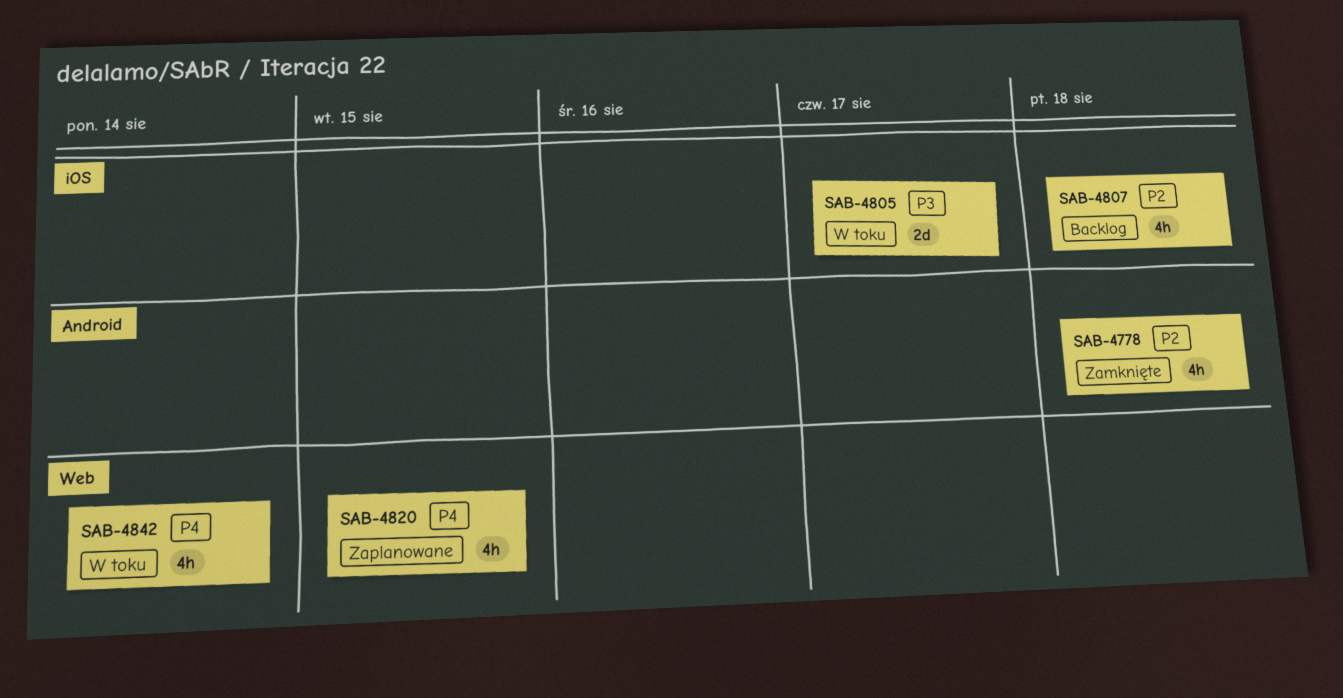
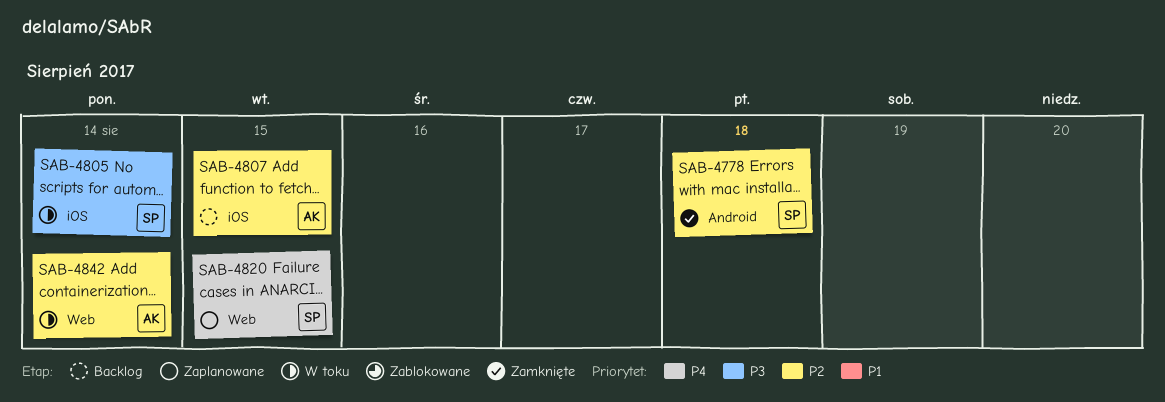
SAB-4805, due: Aug 17 -> Aug 14
SAB-4807, due: Aug 18 -> Aug 15
SAB-4842, priority: P4 -> P2

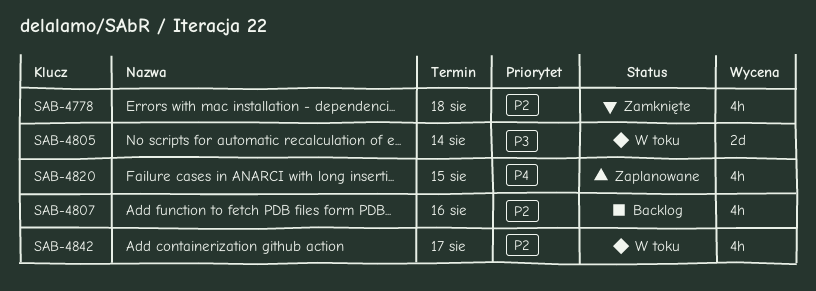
SAB-4807, due: Aug 15 -> Aug 16
SAB-4842, due: Aug 14 -> Aug 17

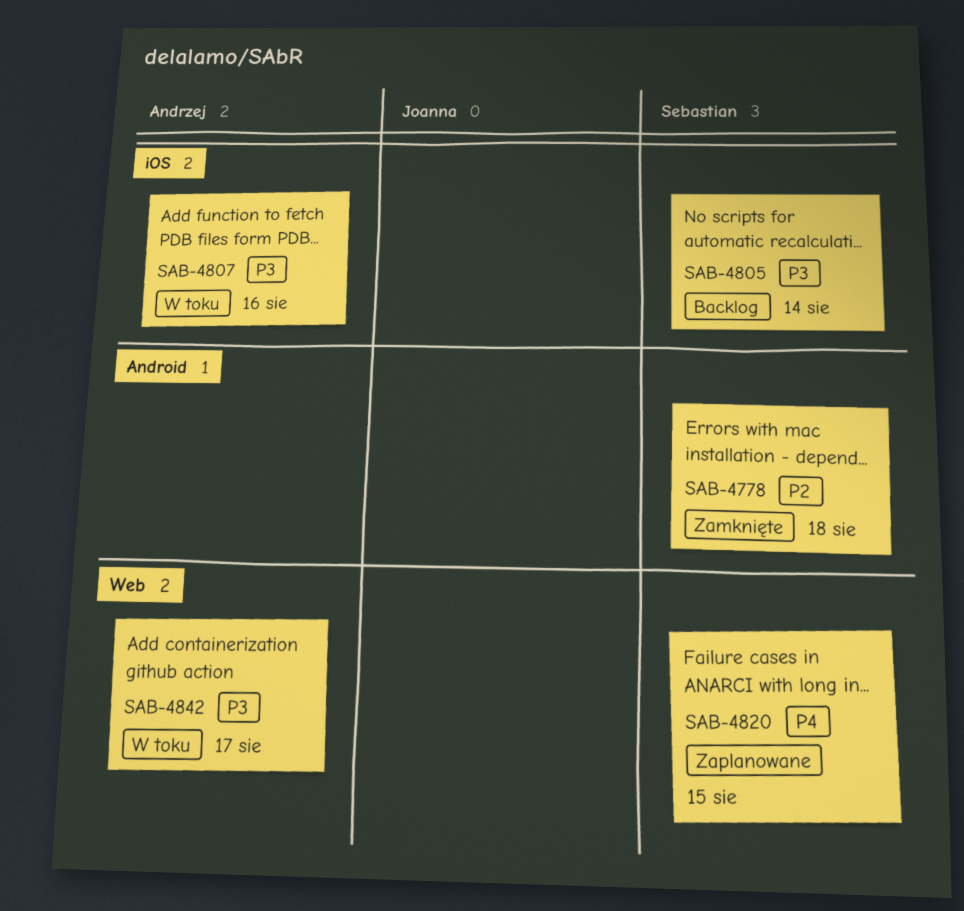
SAB-4805, status: W toku -> Backlog
SAB-4807, status: Backlog -> W toku
SAB-4807, priority: P2 -> P3
SAB-4842, priority: P2 -> P3

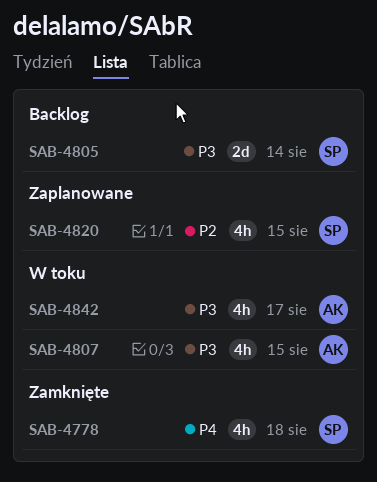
SAB-4778, priority: P2 -> P4
SAB-4807, due: Aug 16 -> Aug 15
SAB-4820, priority: P4 -> P2

